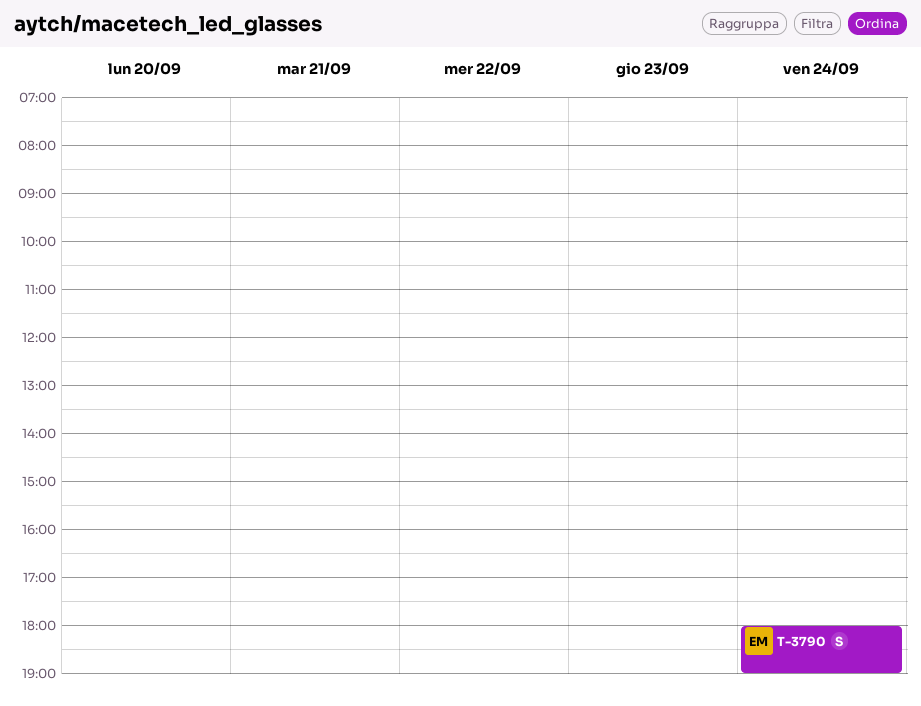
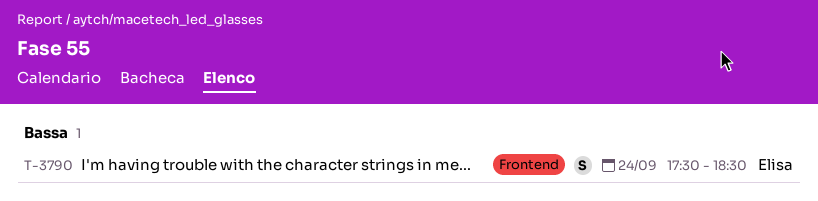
T-3790, begins: 18:00 -> 17:30
T-3790, ends: 19:00 -> 18:30

